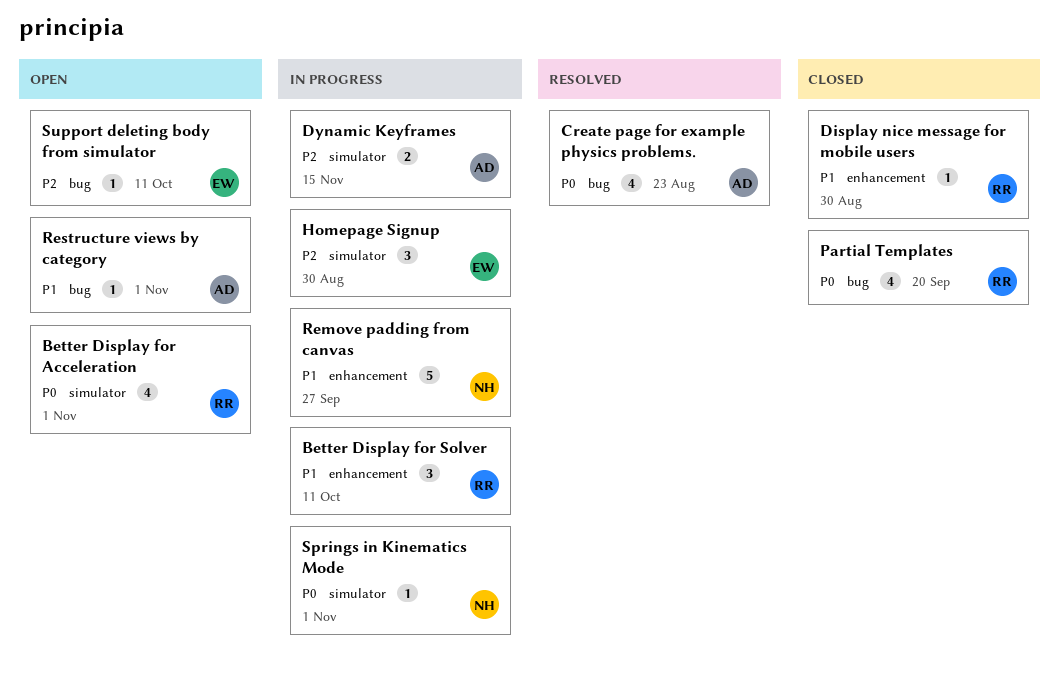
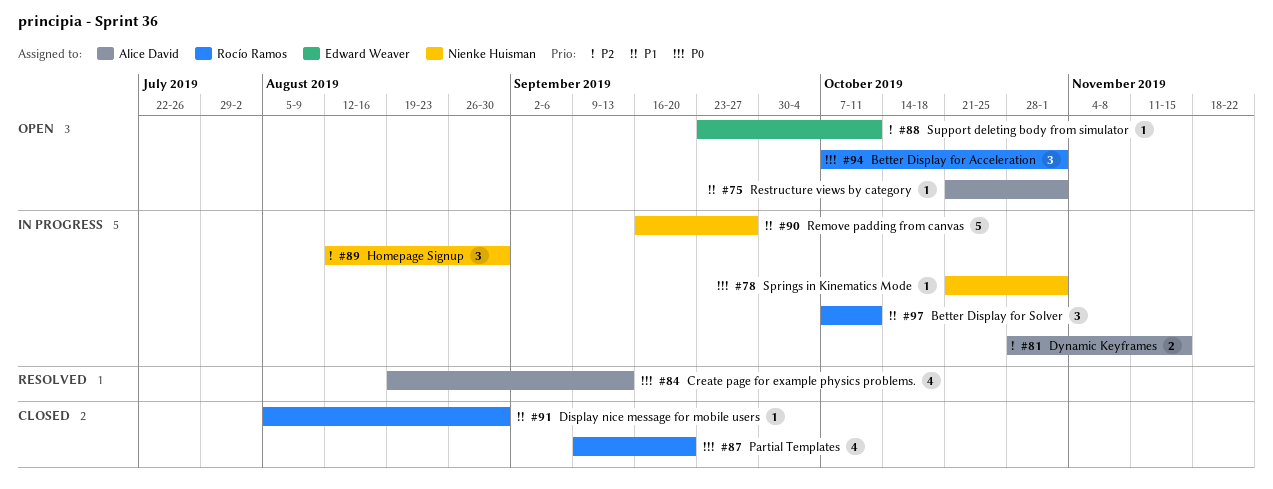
Better Display for Acceleration, estimate: 4 -> 3
Create page for example physics problems., due: Aug 23 -> Sep 13
Homepage Signup, owner: Edward Weaver -> Nienke Huisman

